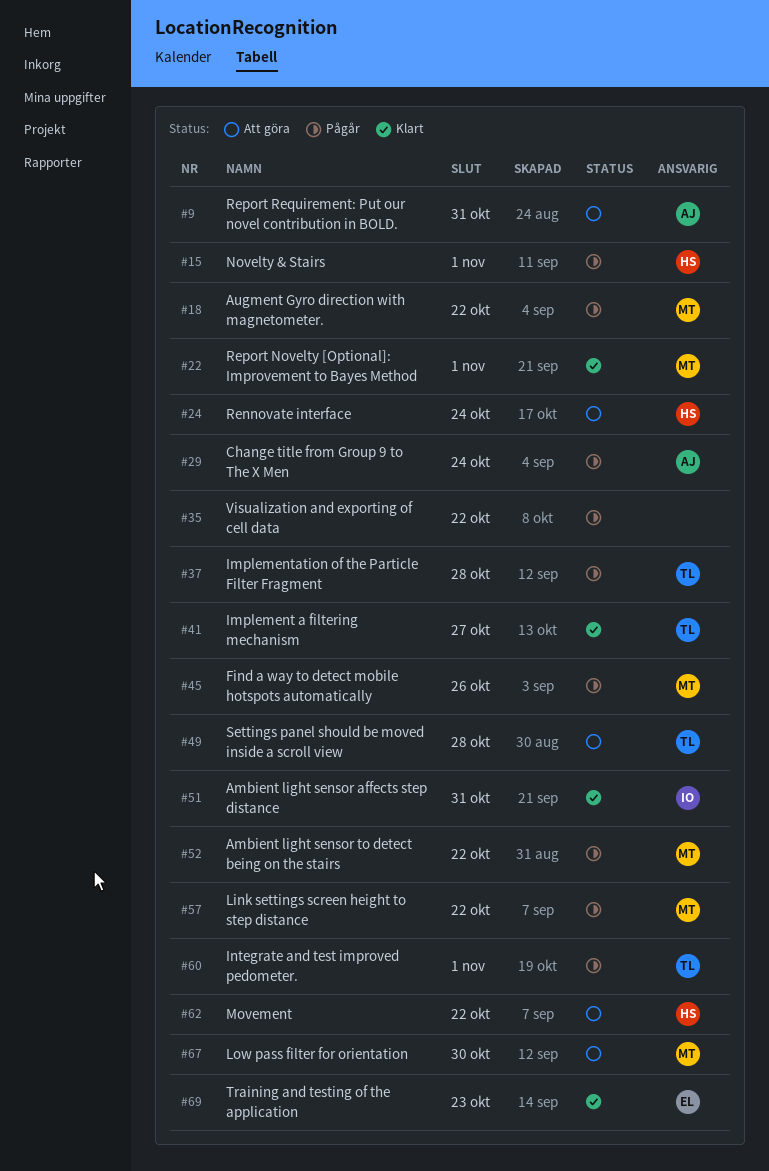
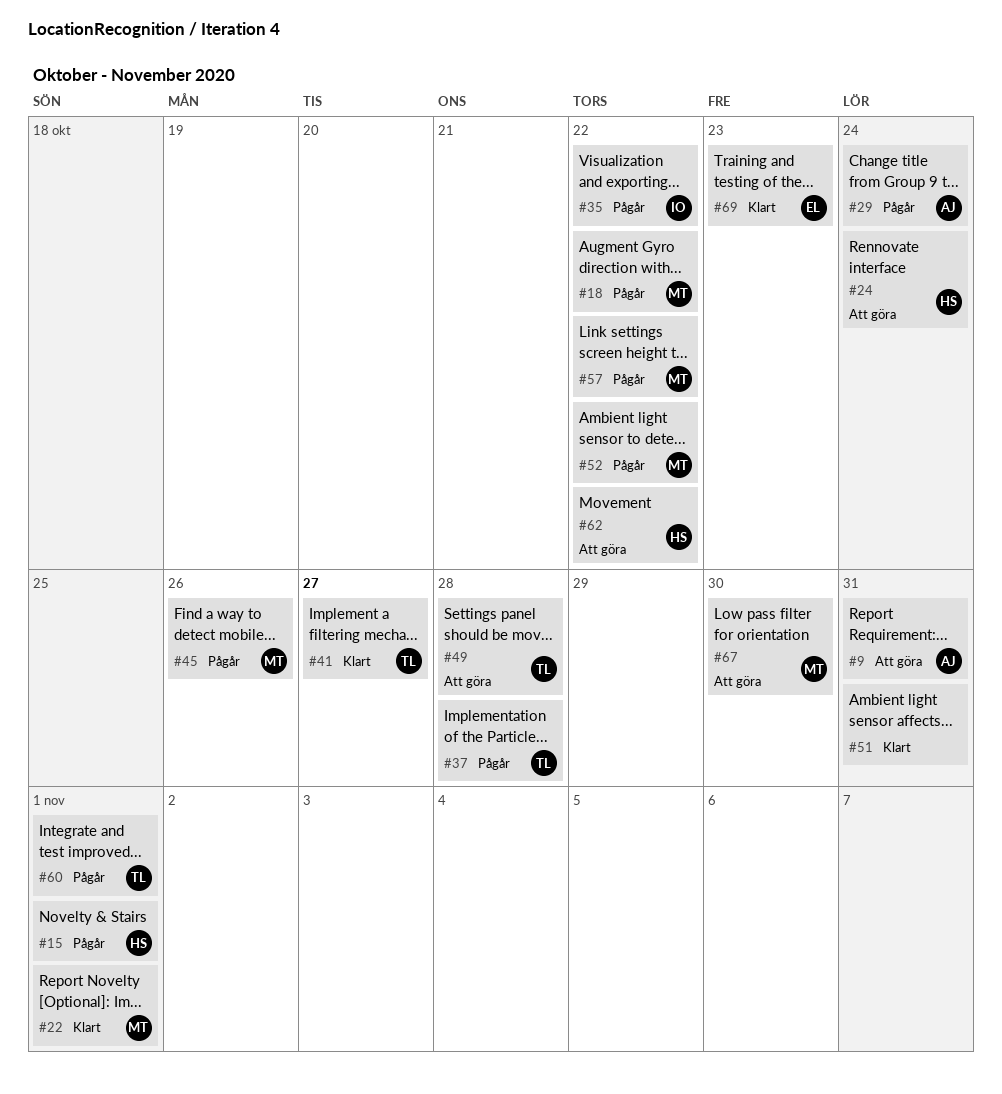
#35, owner: none -> IO
#51, owner: IO -> none

